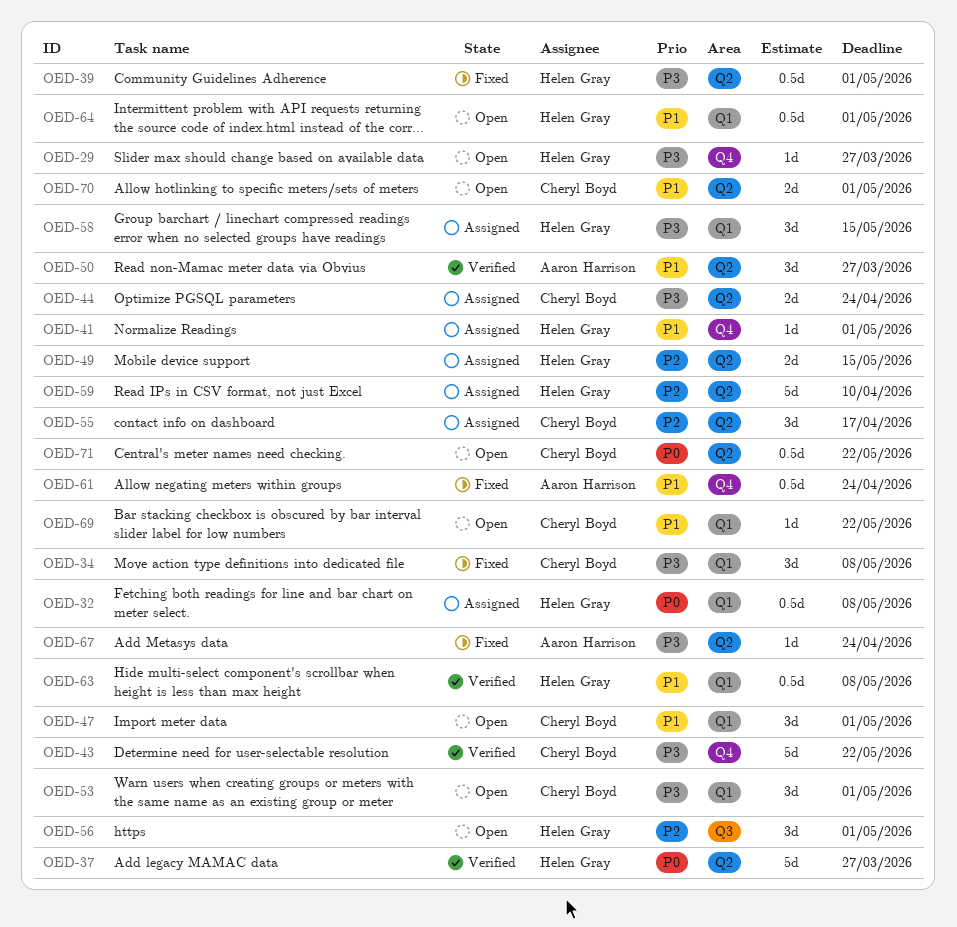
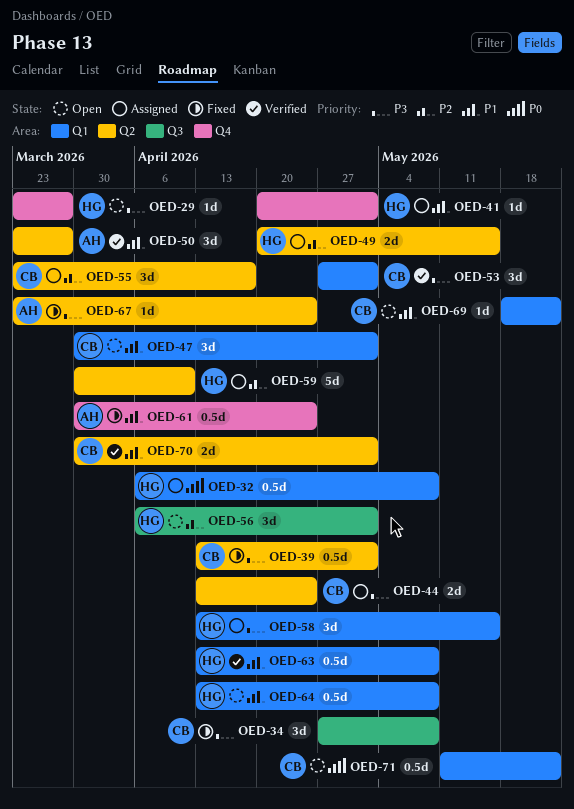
OED-34, label: Q1 -> Q3
OED-37: present -> none
OED-39, owner: Helen Gray -> Cheryl Boyd
OED-43: present -> none
OED-53, status: Open -> Verified
OED-64, due: May 1 -> May 8
OED-70, status: Open -> Verified
OED-71, label: Q2 -> Q1

